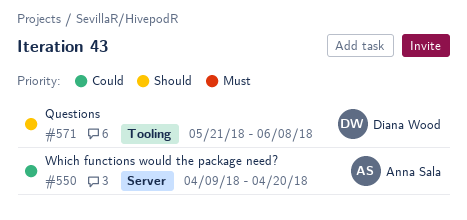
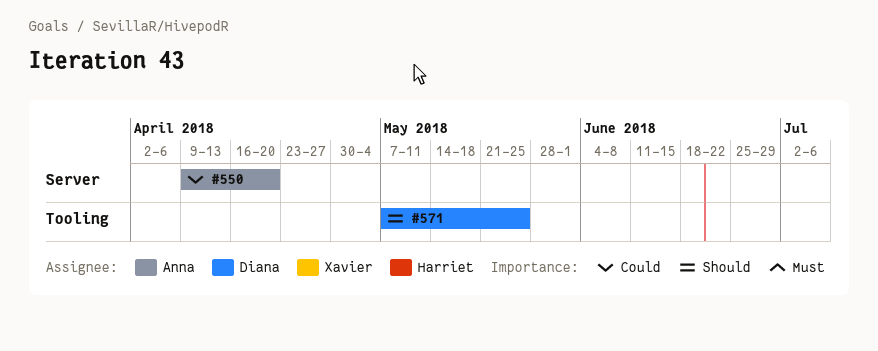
#571, start: May 21 -> May 7
#571, due: Jun 8 -> May 25

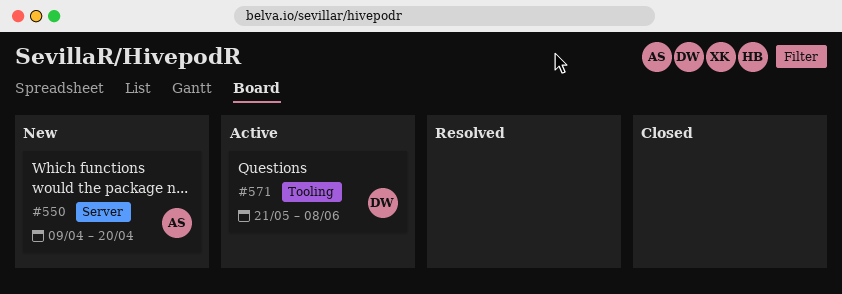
#571, start: May 7 -> May 21
#571, due: May 25 -> Jun 8

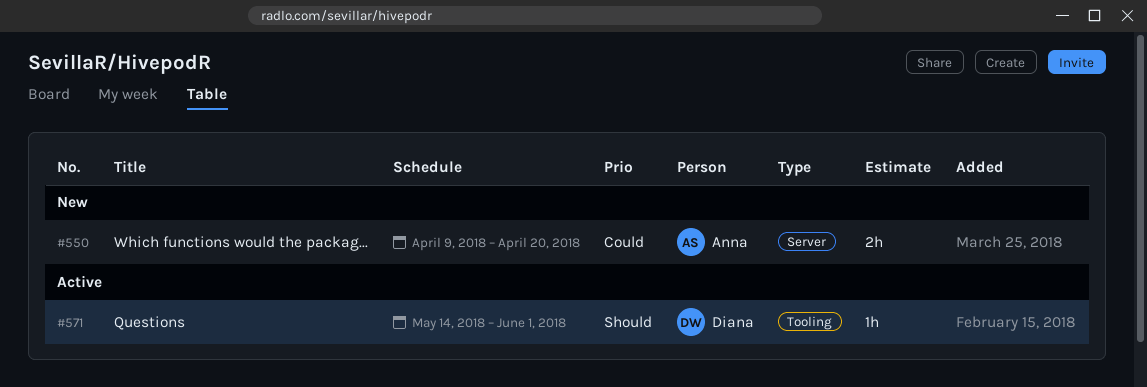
#571, start: May 21 -> May 14
#571, due: Jun 8 -> Jun 1

